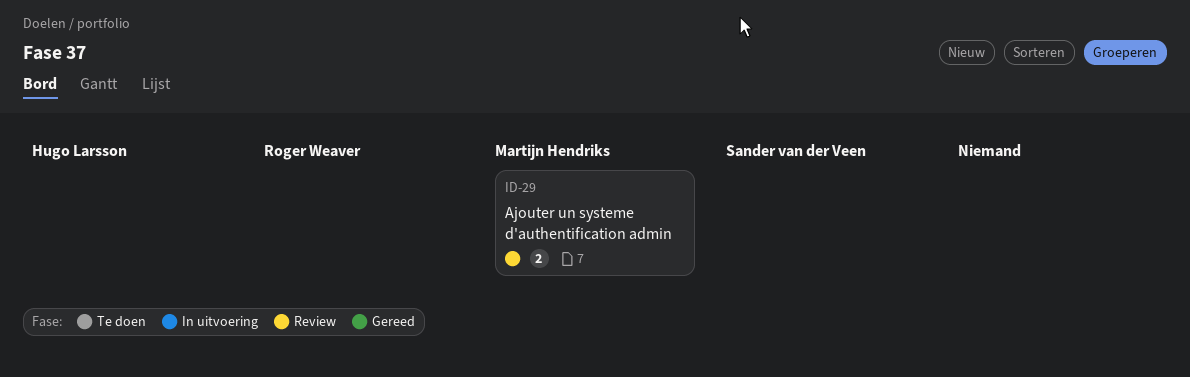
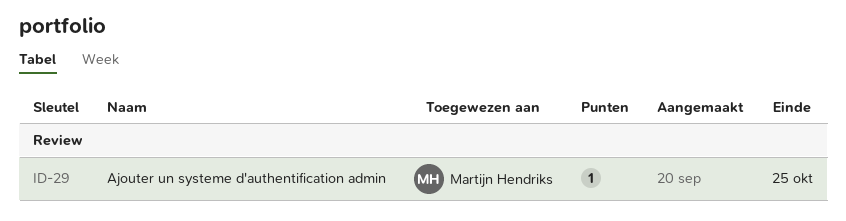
ID-29, estimate: 2 -> 1

